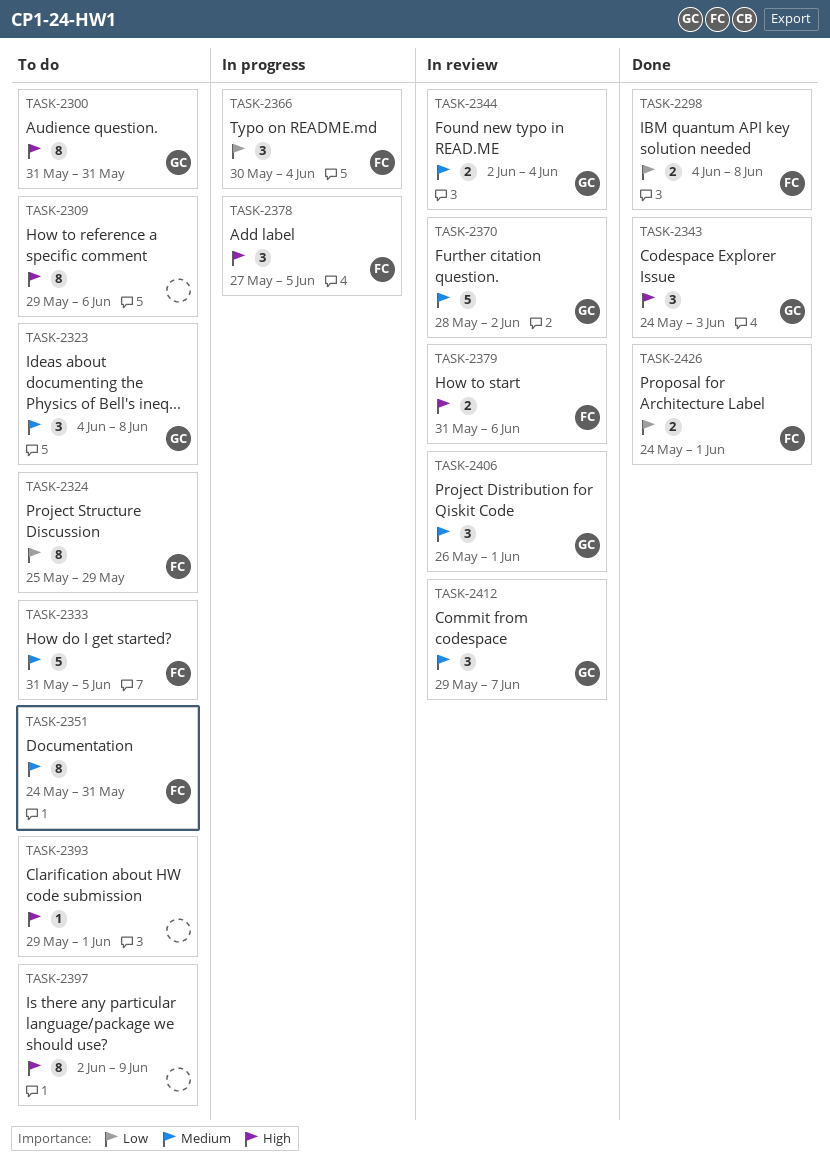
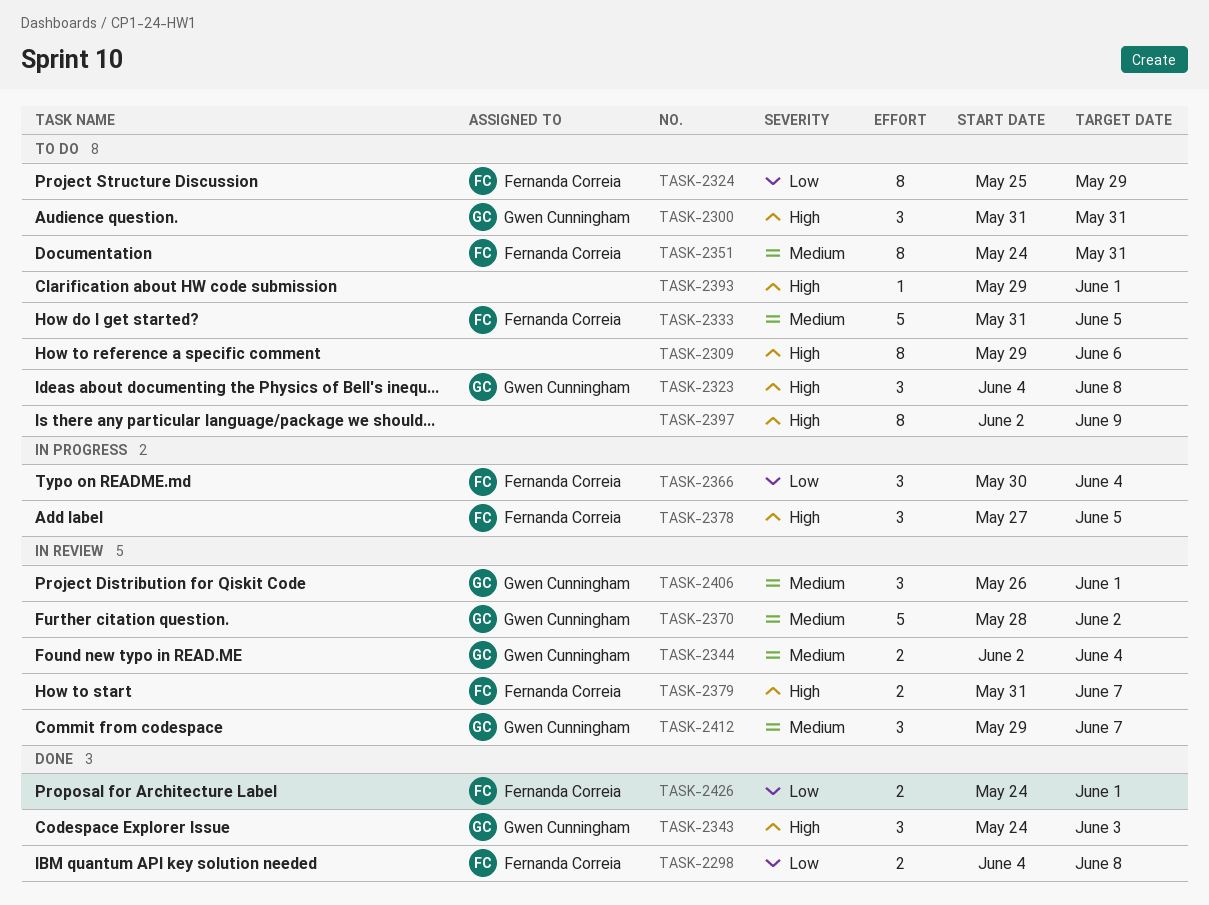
TASK-2300, estimate: 8 -> 3
TASK-2323, priority: Medium -> High
TASK-2379, due: Jun 6 -> Jun 7

